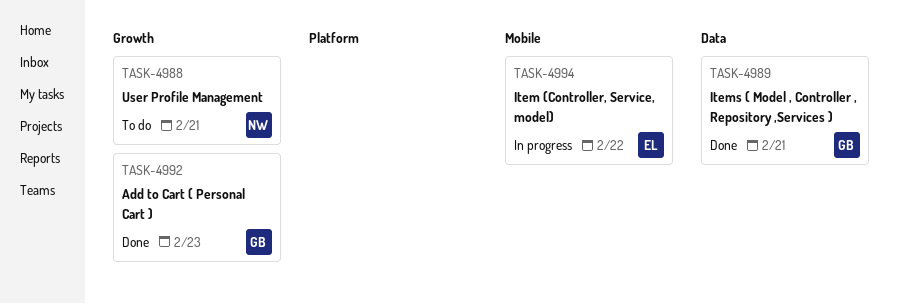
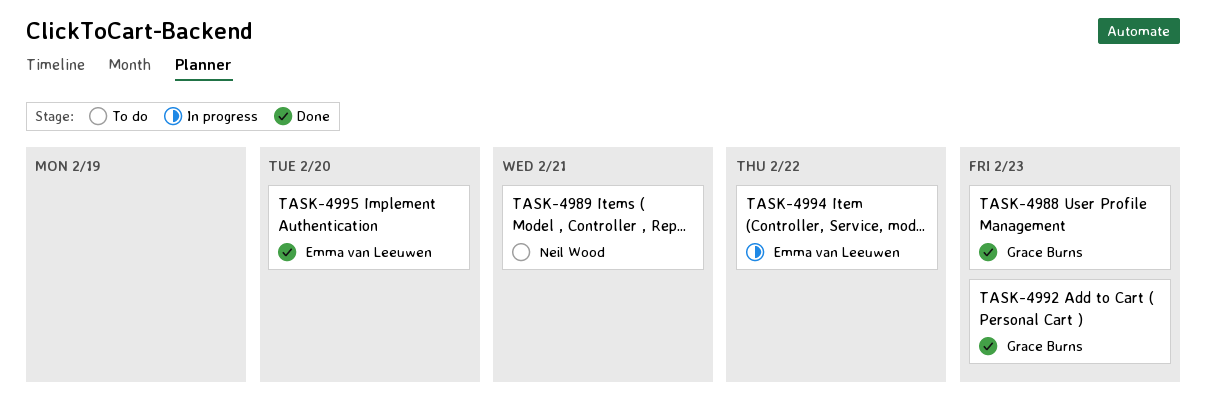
TASK-4988, status: To do -> Done
TASK-4988, owner: Neil Wood -> Grace Burns
TASK-4988, due: Feb 21 -> Feb 23
TASK-4989, status: Done -> To do
TASK-4989, owner: Grace Burns -> Neil Wood
TASK-4995: none -> present

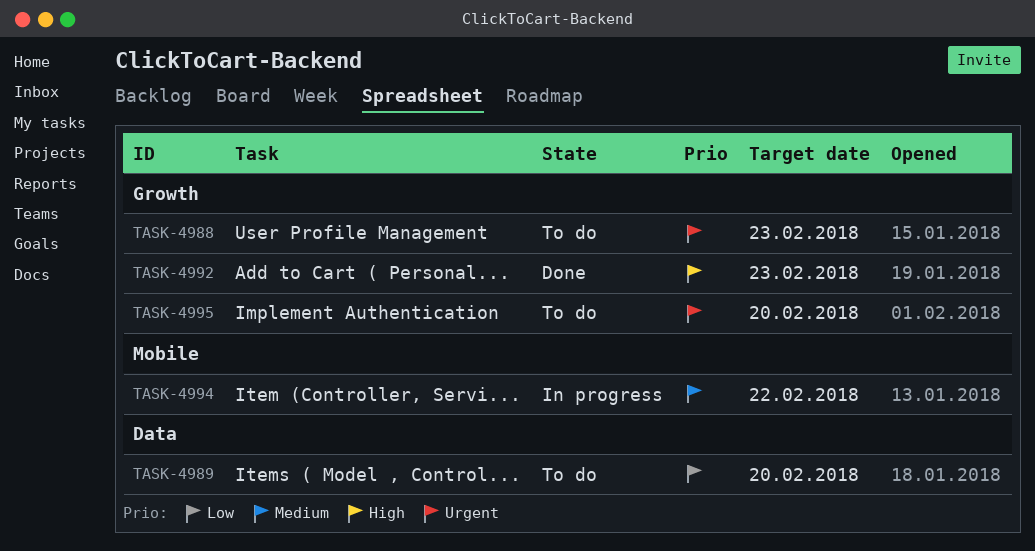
TASK-4988, status: Done -> To do
TASK-4989, due: Feb 21 -> Feb 20
TASK-4995, status: Done -> To do

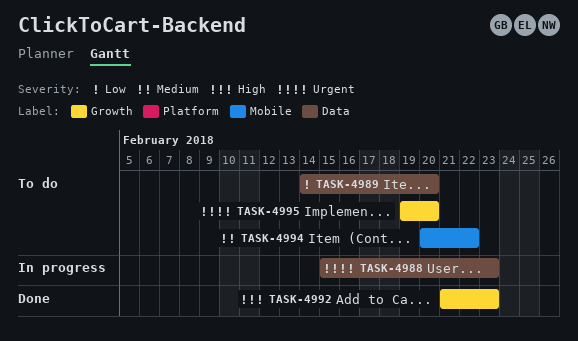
TASK-4988, status: To do -> In progress
TASK-4988, label: Growth -> Data
TASK-4994, status: In progress -> To do

